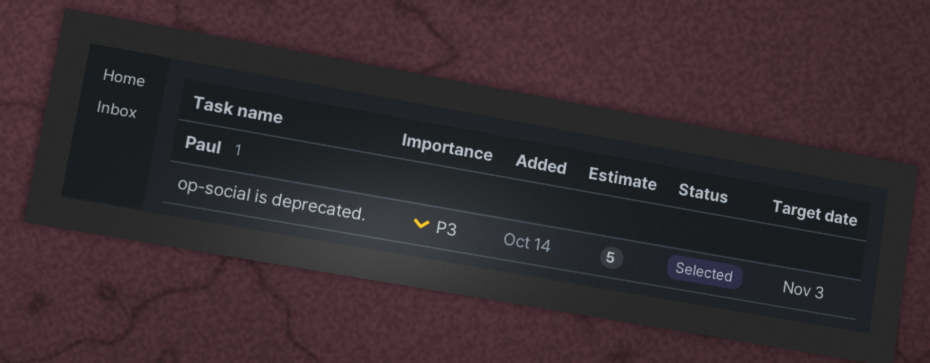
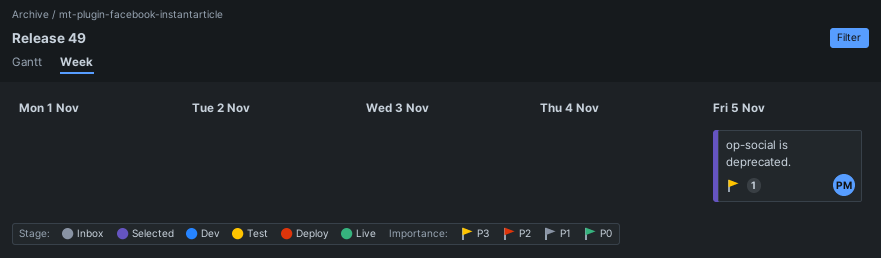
op-social is deprecated., estimate: 5 -> 1
op-social is deprecated., due: Nov 3 -> Nov 5

